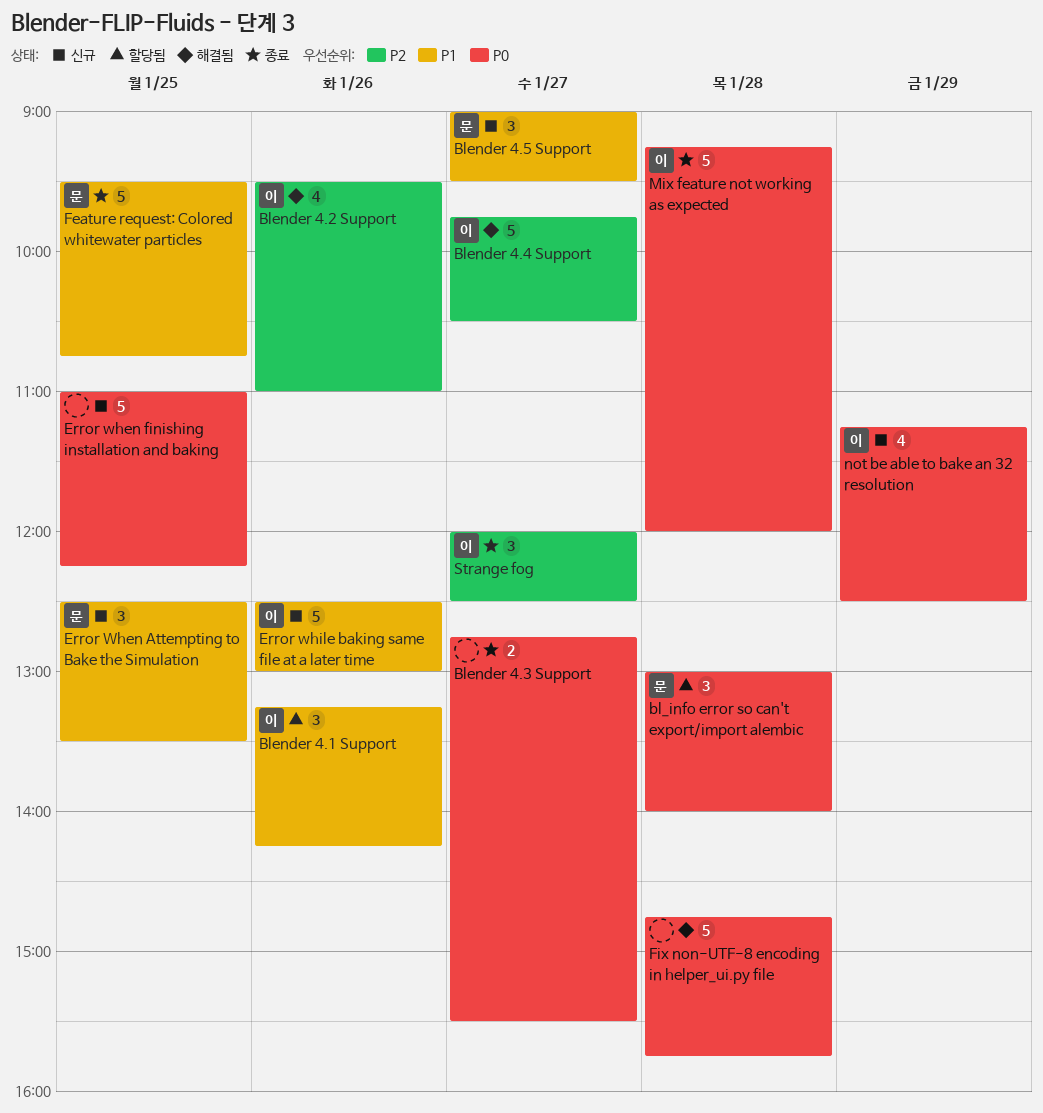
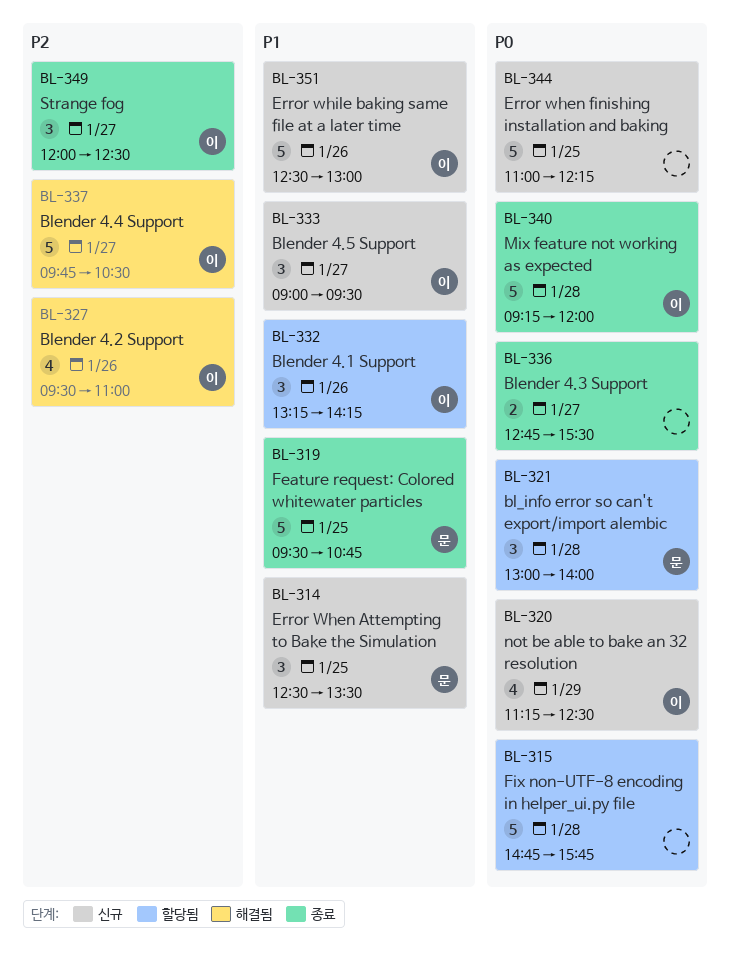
Blender 4.5 Support, owner: 문 -> 이
Fix non-UTF-8 encoding in helper_ui.py file, status: 해결됨 -> 할당됨

